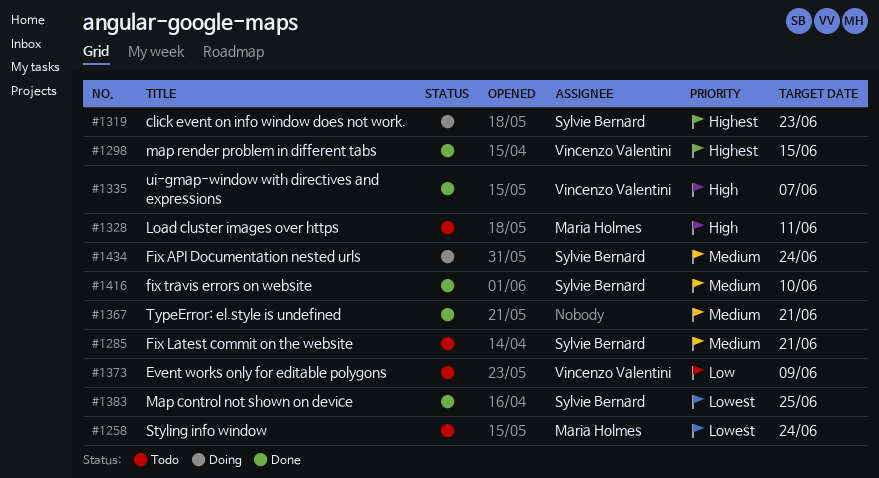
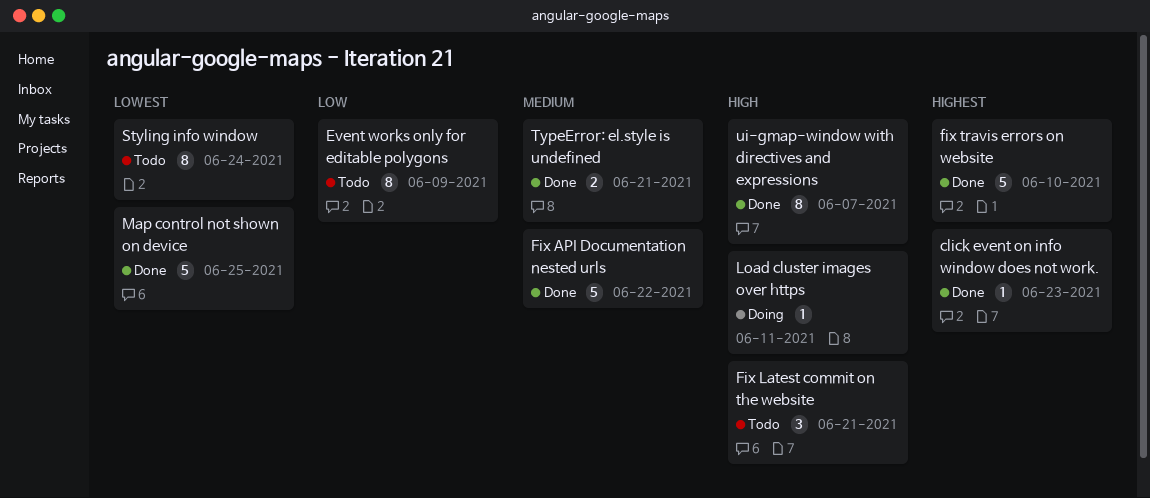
click event on info window does not work., status: Doing -> Done
Fix API Documentation nested urls, status: Doing -> Done
Fix API Documentation nested urls, due: Jun 24 -> Jun 22
Fix Latest commit on the website, priority: Medium -> High
fix travis errors on website, priority: Medium -> Highest
Load cluster images over https, status: Todo -> Doing
map render problem in different tabs: present -> none

